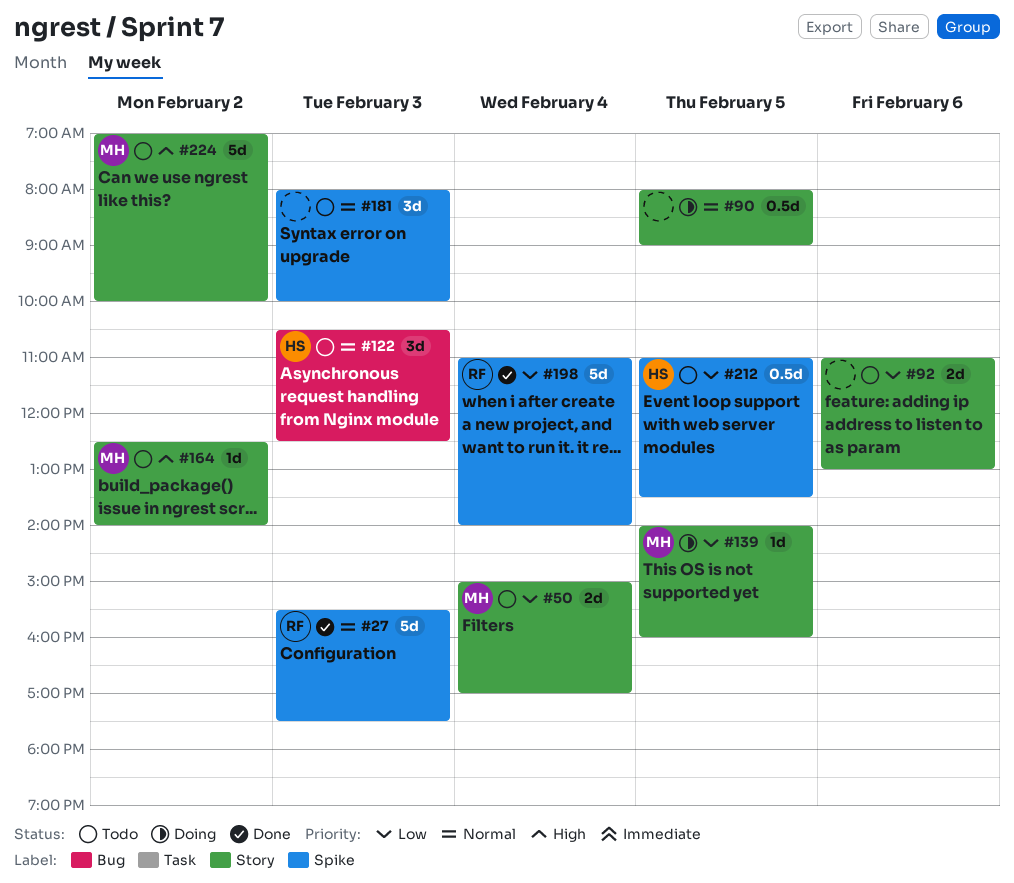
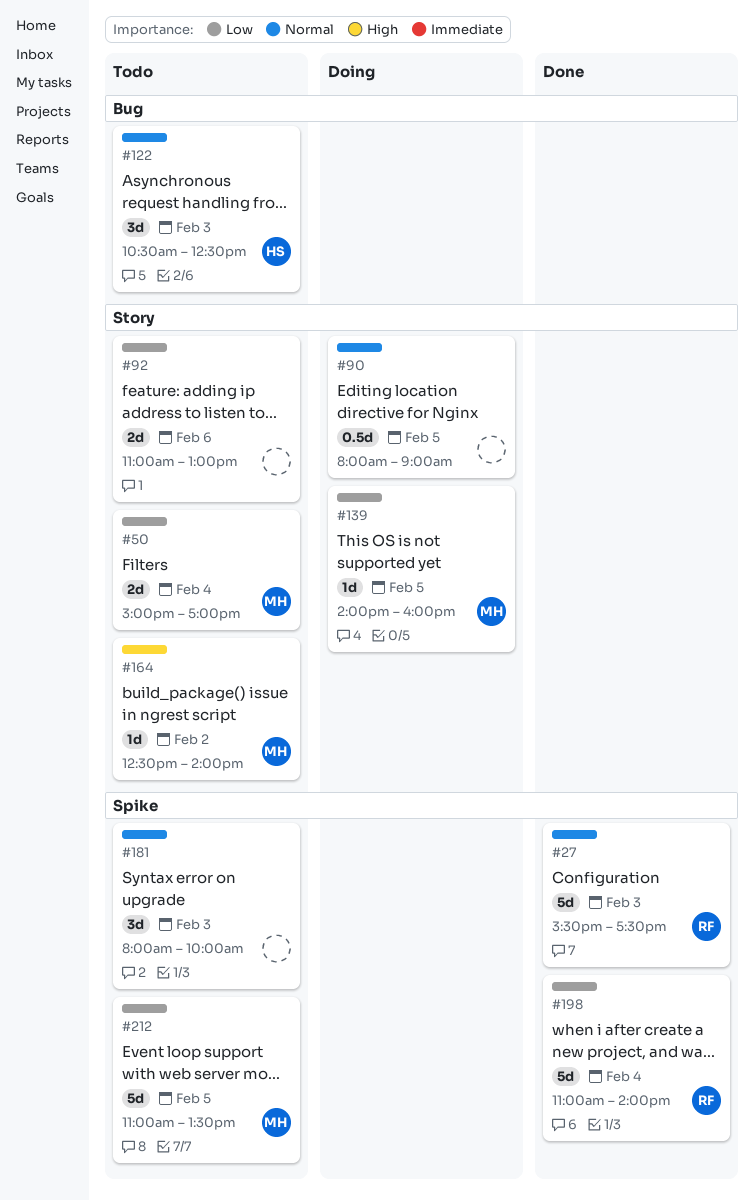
#212, owner: HS -> MH
#212, estimate: 0.5d -> 5d
#224: present -> none

